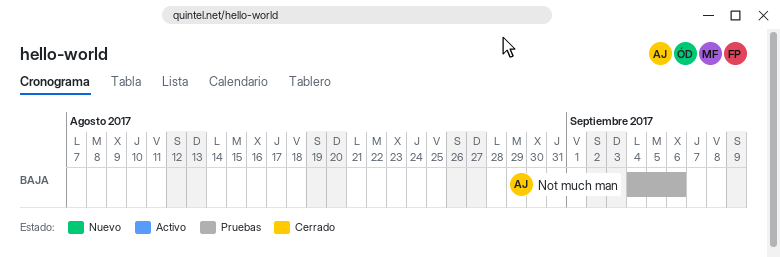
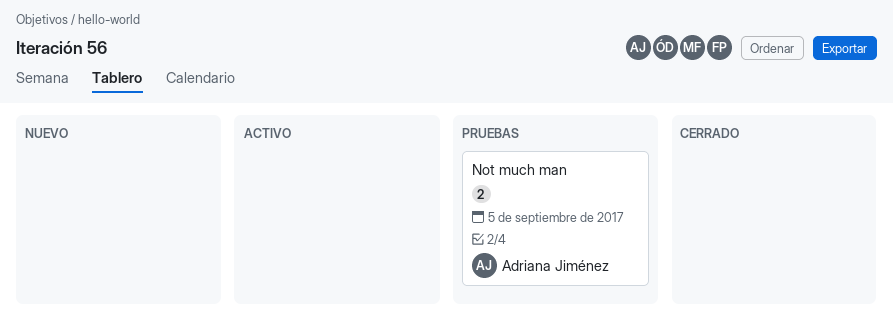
Not much man, due: Sep 6 -> Sep 5

